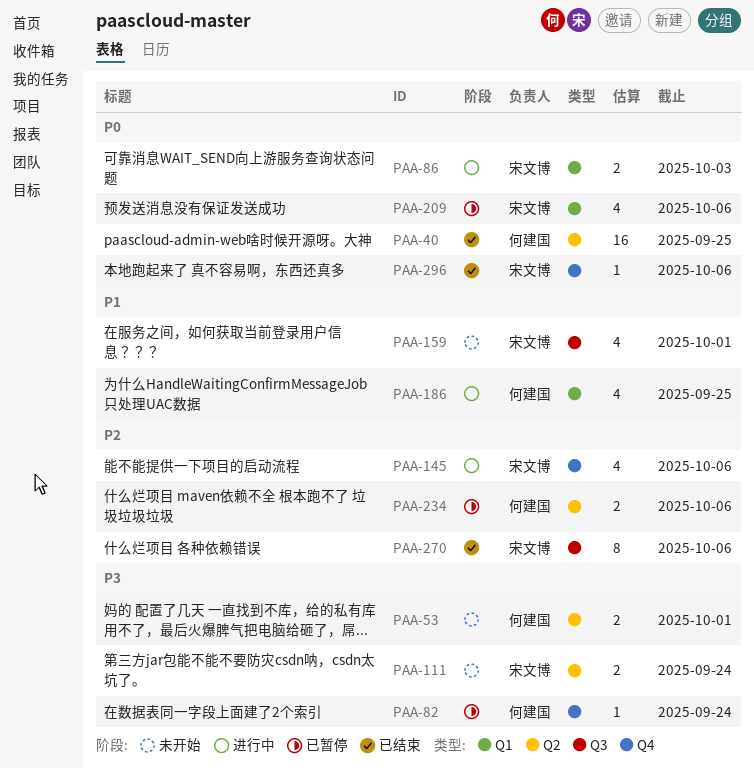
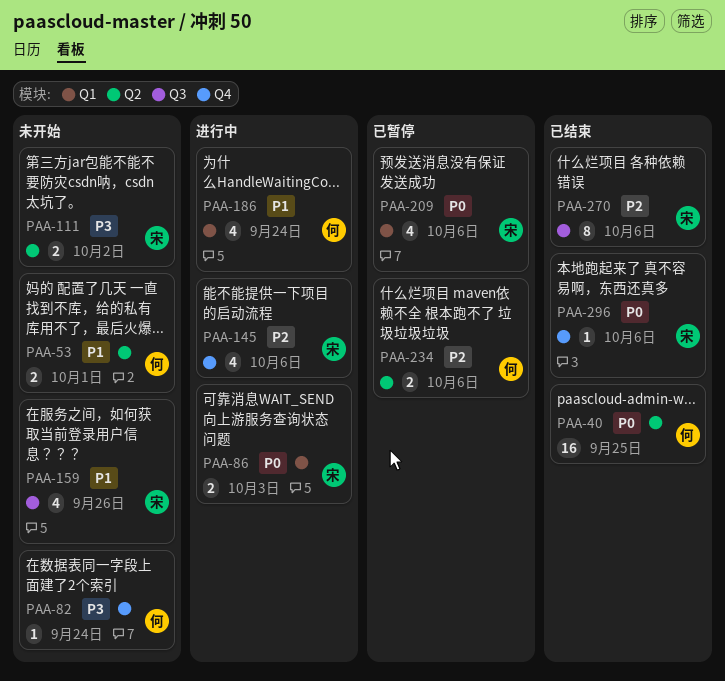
PAA-53, priority: P3 -> P1
PAA-82, status: 已暂停 -> 未开始
PAA-111, due: Sep 24 -> Oct 2
PAA-159, due: Oct 1 -> Sep 26
PAA-186, due: Sep 25 -> Sep 24

